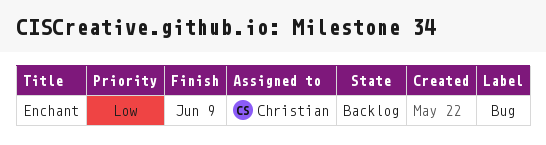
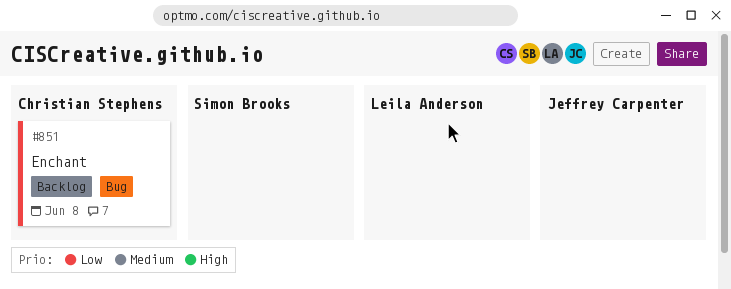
Enchant, due: Jun 9 -> Jun 8

